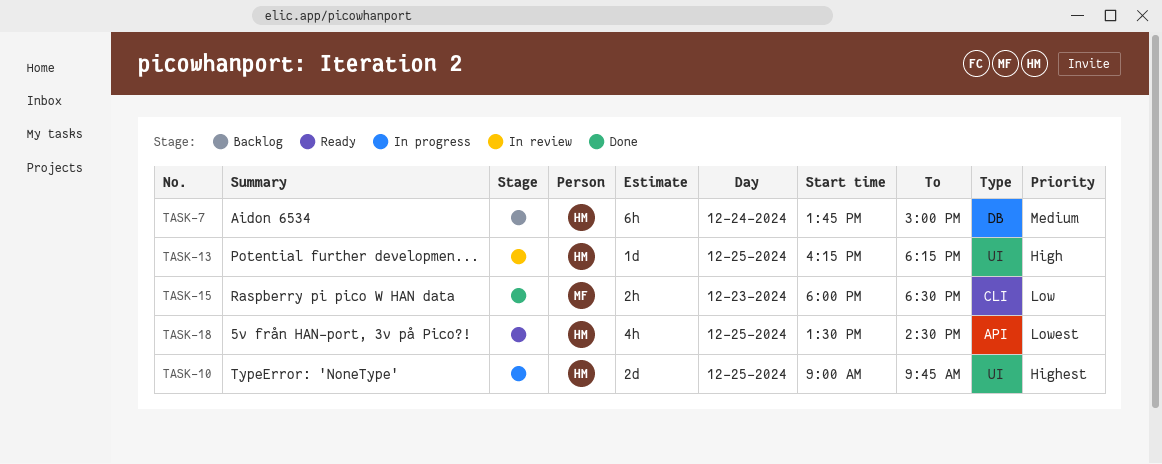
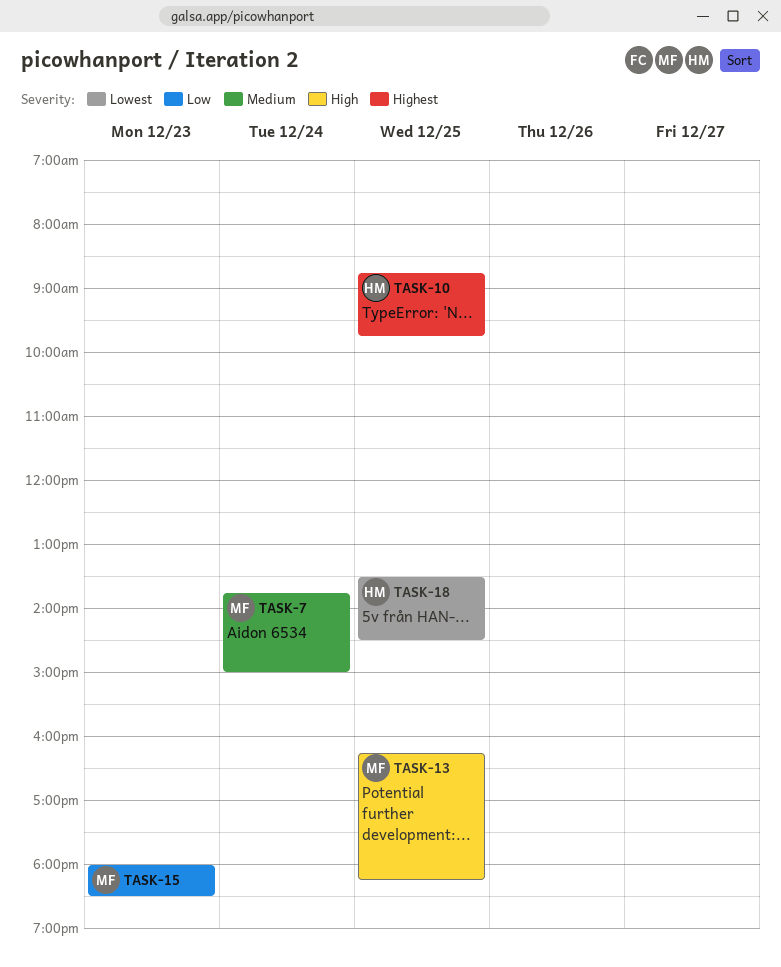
TASK-7, owner: HM -> MF
TASK-10, begins: 09:00 -> 08:45
TASK-13, owner: HM -> MF

